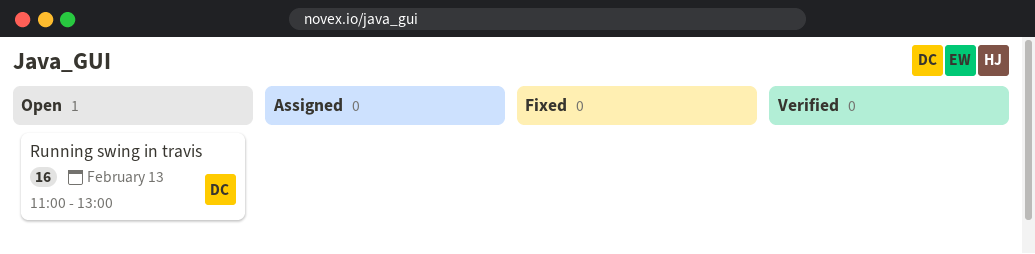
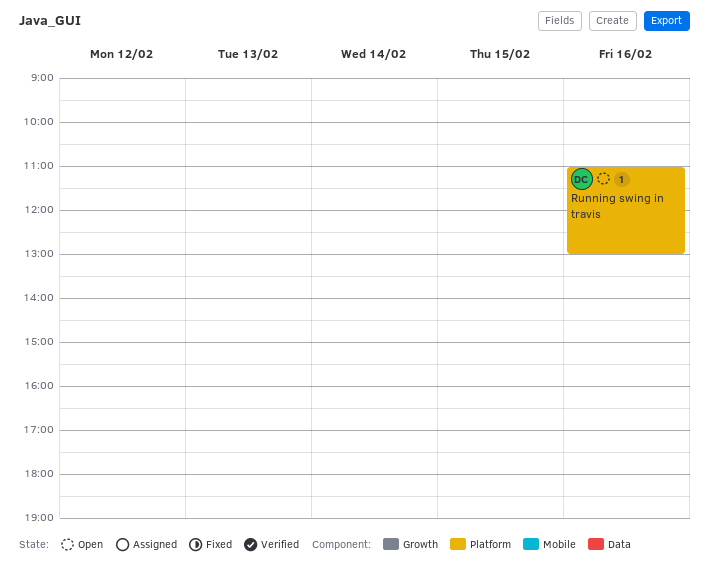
Running swing in travis, estimate: 16 -> 1
Running swing in travis, day: Feb 13 -> Feb 16

